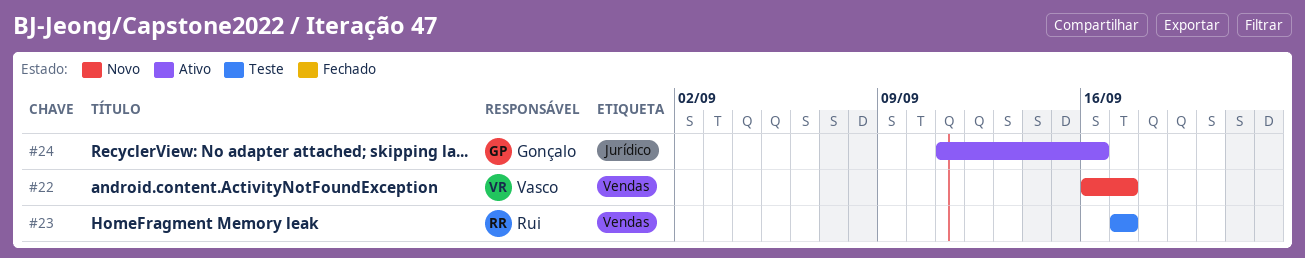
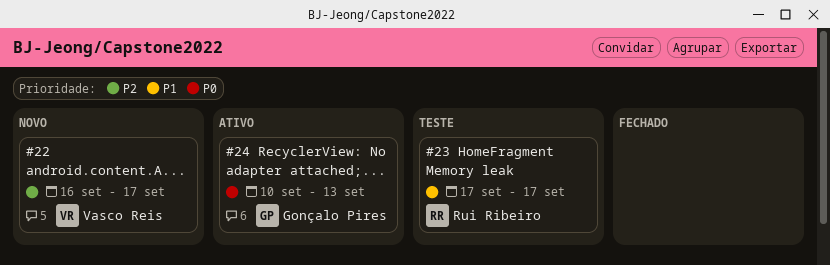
#24, start: Sep 11 -> Sep 10
#24, due: Sep 16 -> Sep 13

